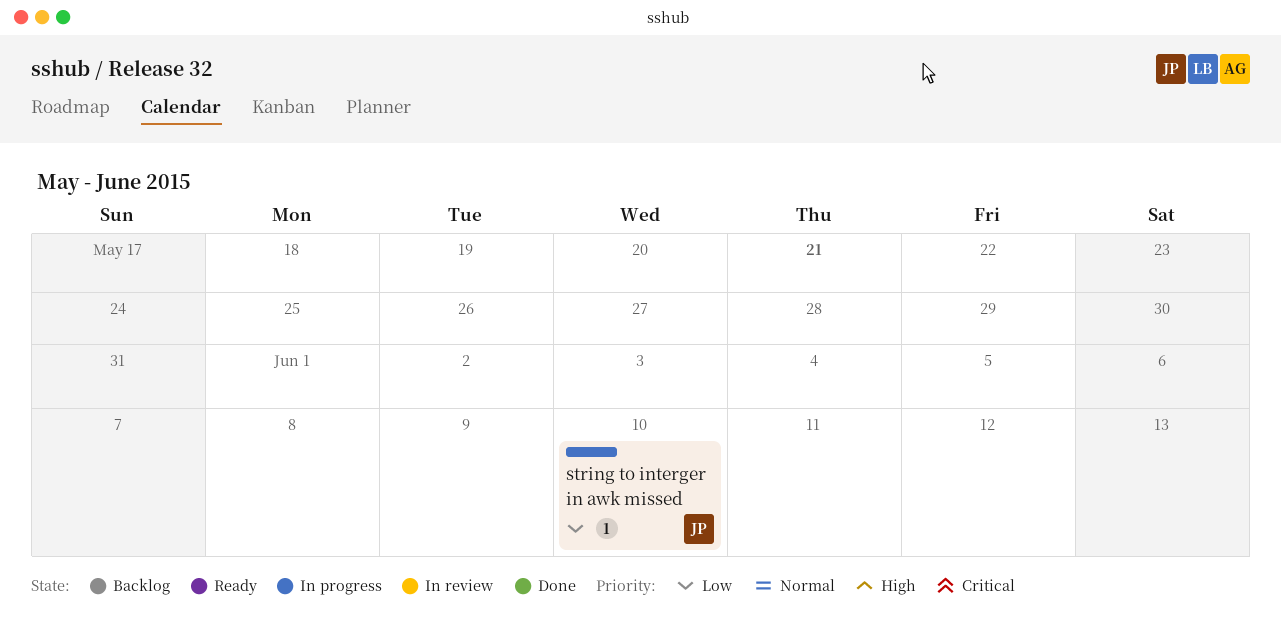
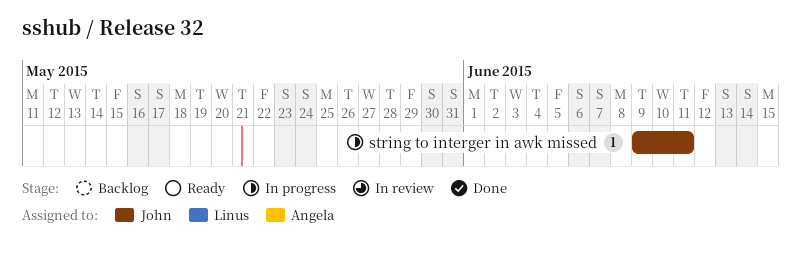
string to interger in awk missed, due: Jun 10 -> Jun 11

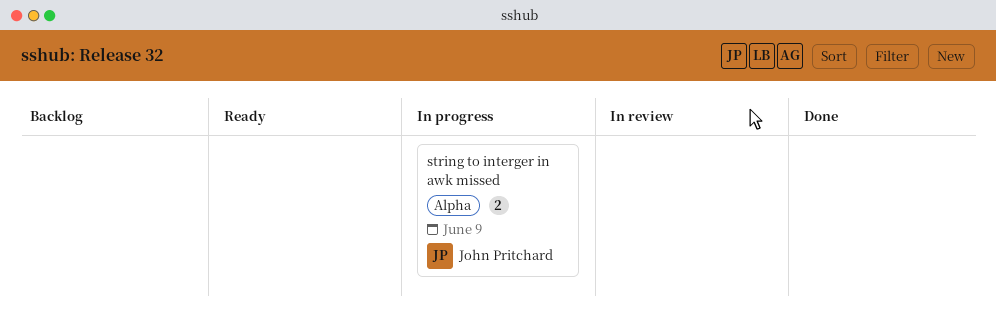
string to interger in awk missed, estimate: 1 -> 2
string to interger in awk missed, due: Jun 11 -> Jun 9

